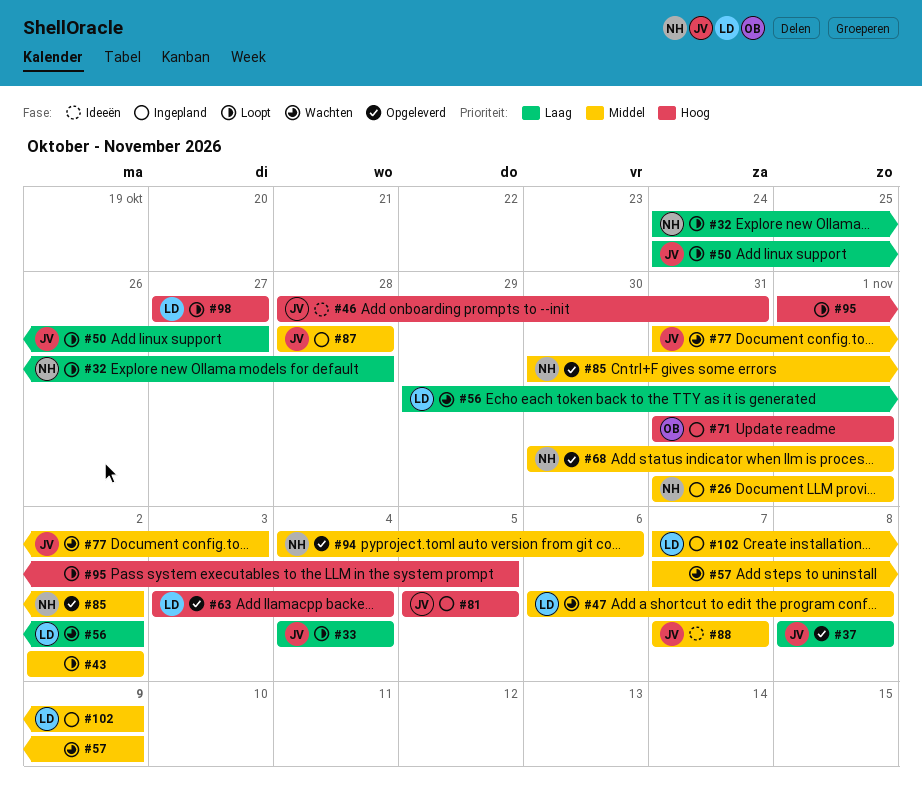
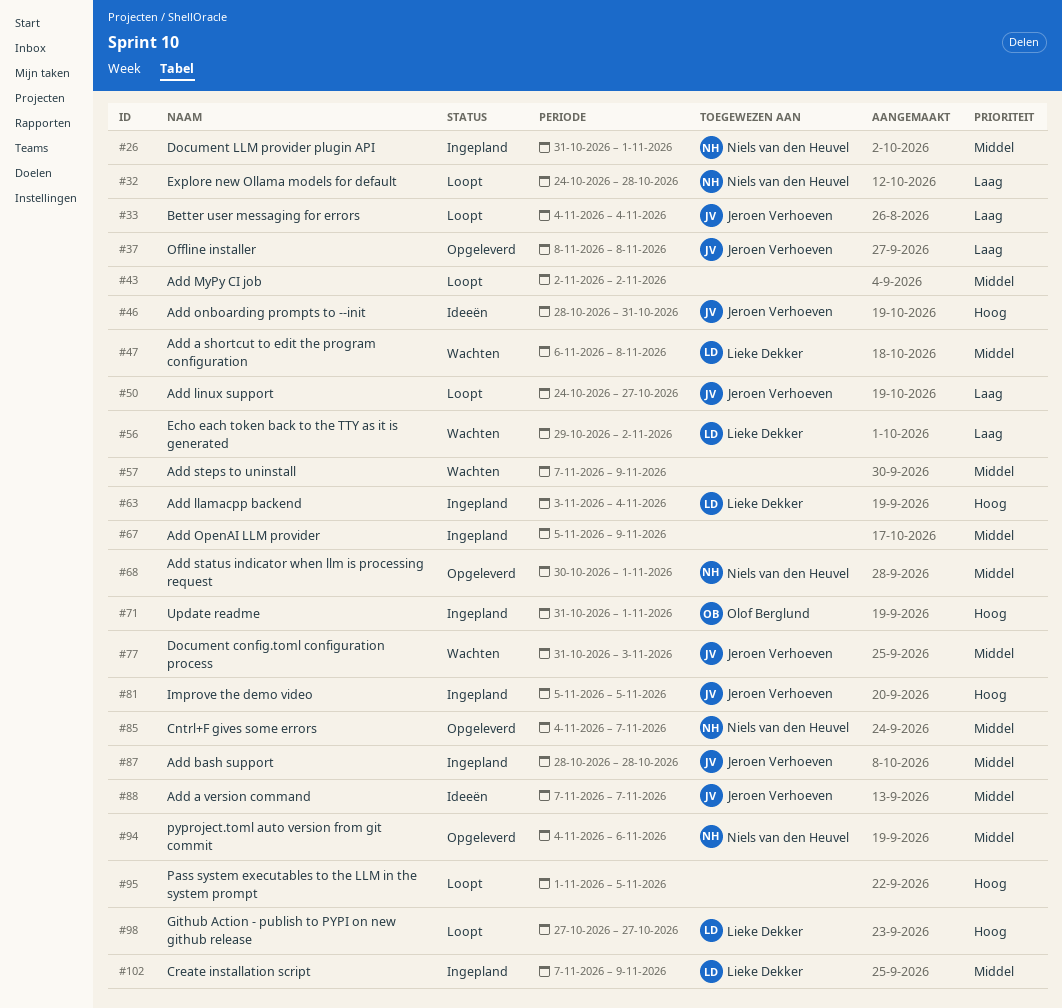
#63, status: Opgeleverd -> Ingepland
#67: none -> present
#85, start: Oct 30 -> Nov 4
#85, due: Nov 2 -> Nov 7

